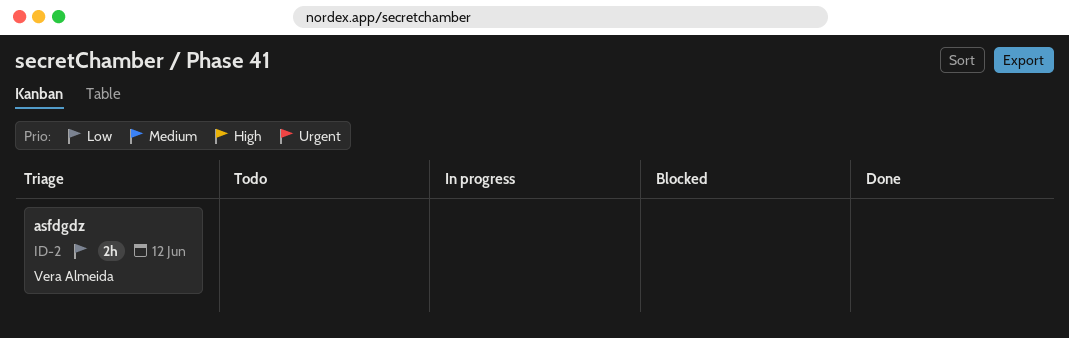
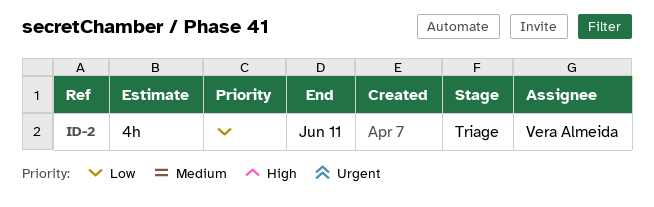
ID-2, estimate: 2h -> 4h
ID-2, due: Jun 12 -> Jun 11

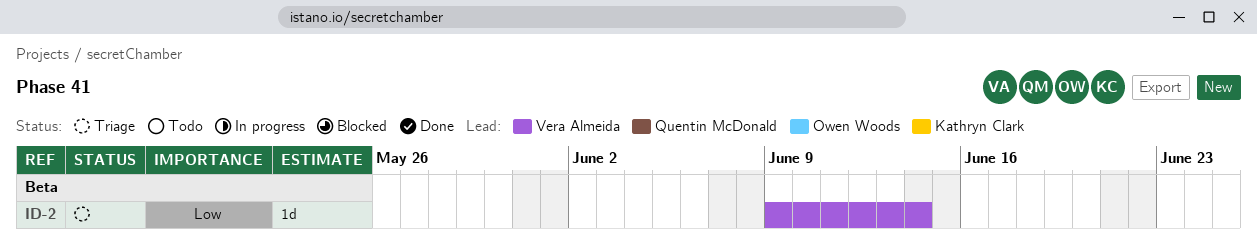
ID-2, estimate: 4h -> 1d
ID-2, due: Jun 11 -> Jun 14

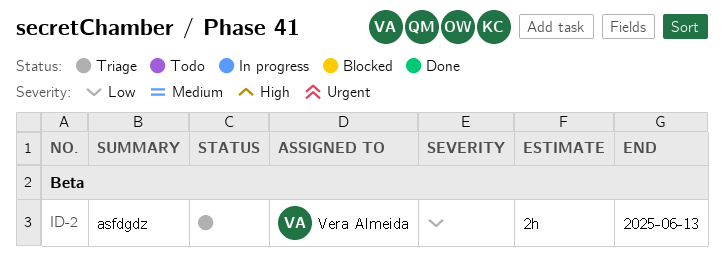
ID-2, estimate: 1d -> 2h
ID-2, due: Jun 14 -> Jun 13

